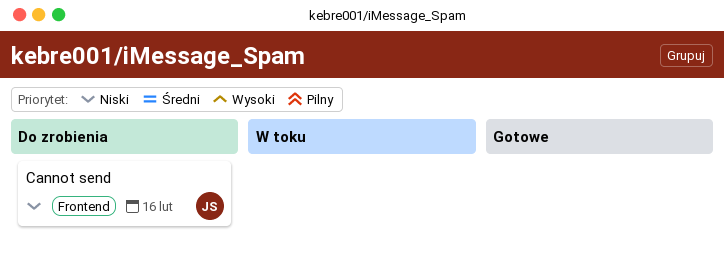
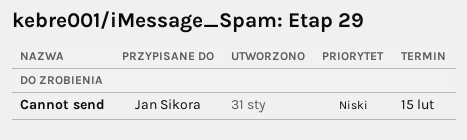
Cannot send, due: Feb 16 -> Feb 15

